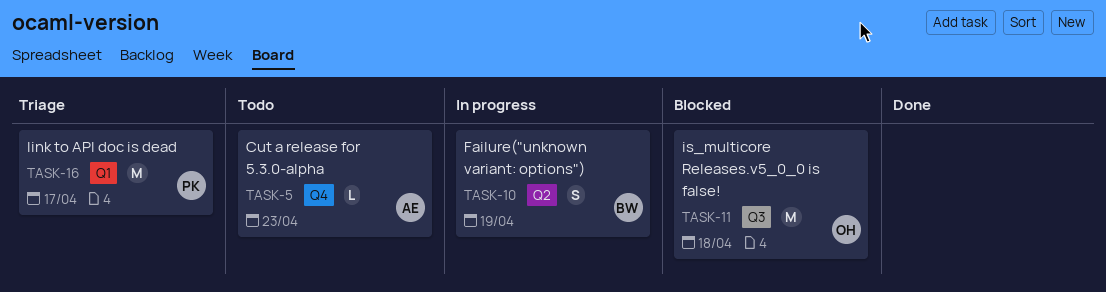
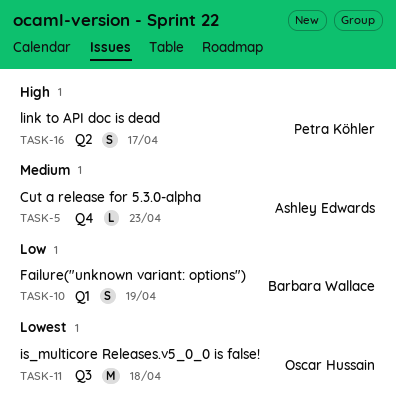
TASK-10, label: Q2 -> Q1
TASK-16, label: Q1 -> Q2
TASK-16, estimate: M -> S

